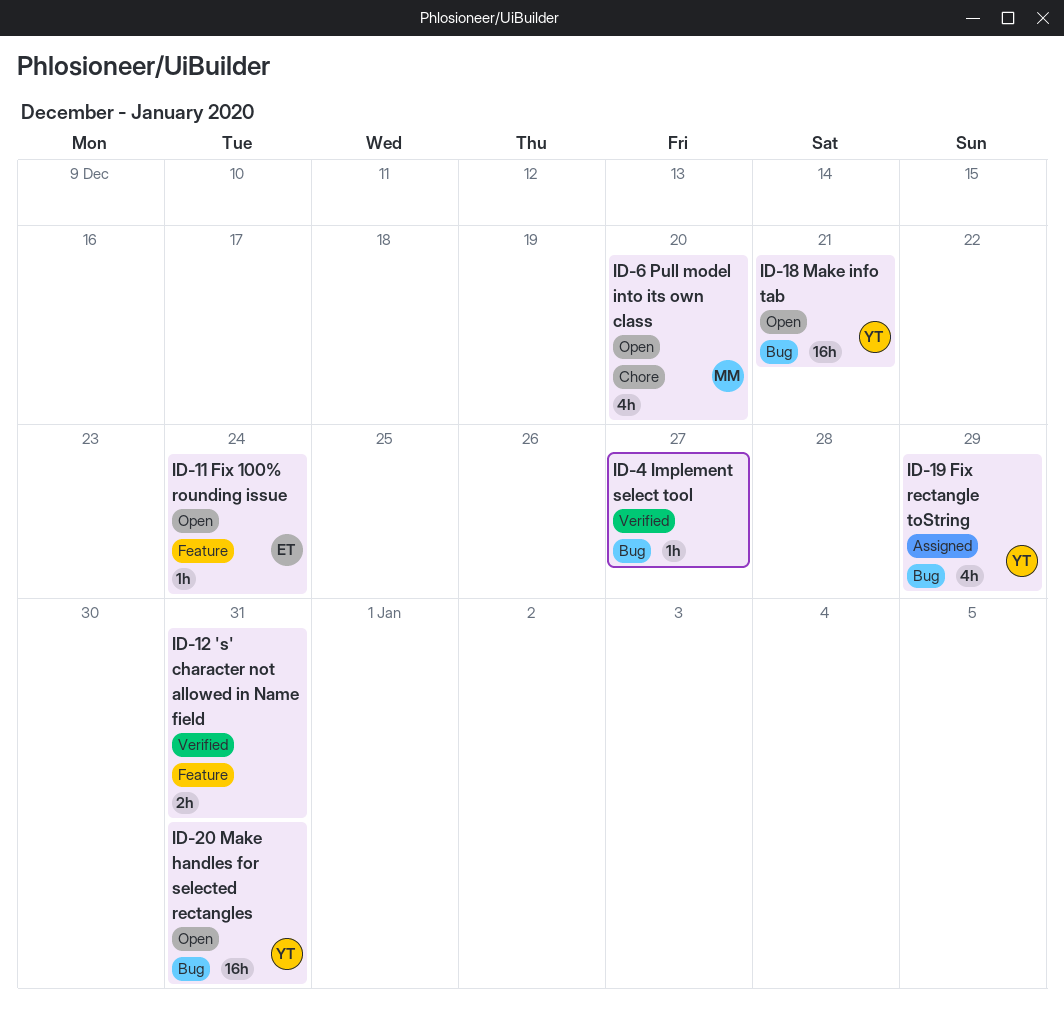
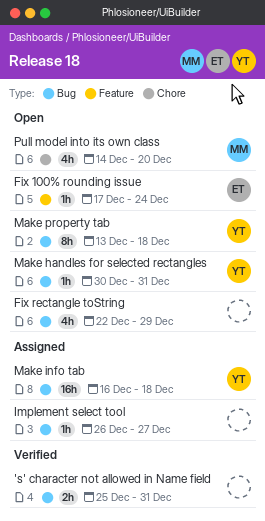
's' character not allowed in Name field, label: Feature -> Bug
Fix rectangle toString, status: Assigned -> Open
Fix rectangle toString, owner: YT -> none
Implement select tool, status: Verified -> Assigned
Make handles for selected rectangles, estimate: 16h -> 1h
Make info tab, status: Open -> Assigned
Make info tab, due: Dec 21 -> Dec 18
Make property tab: none -> present

